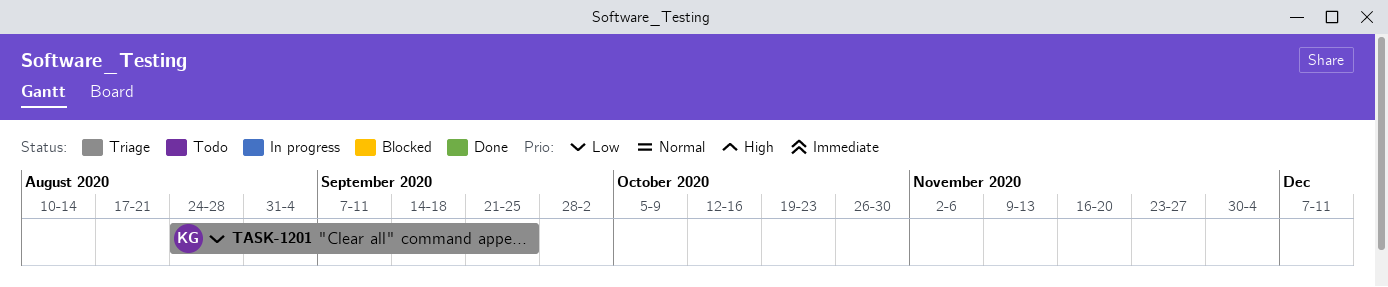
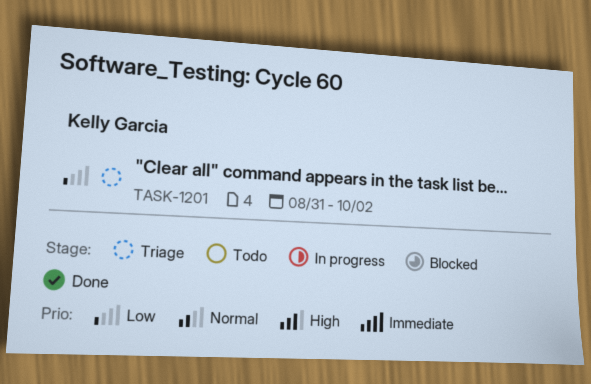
TASK-1201, start: Aug 24 -> Aug 31
TASK-1201, due: Sep 25 -> Oct 2

